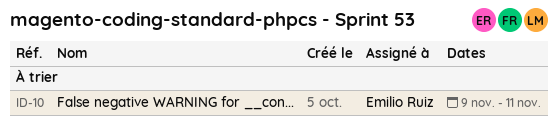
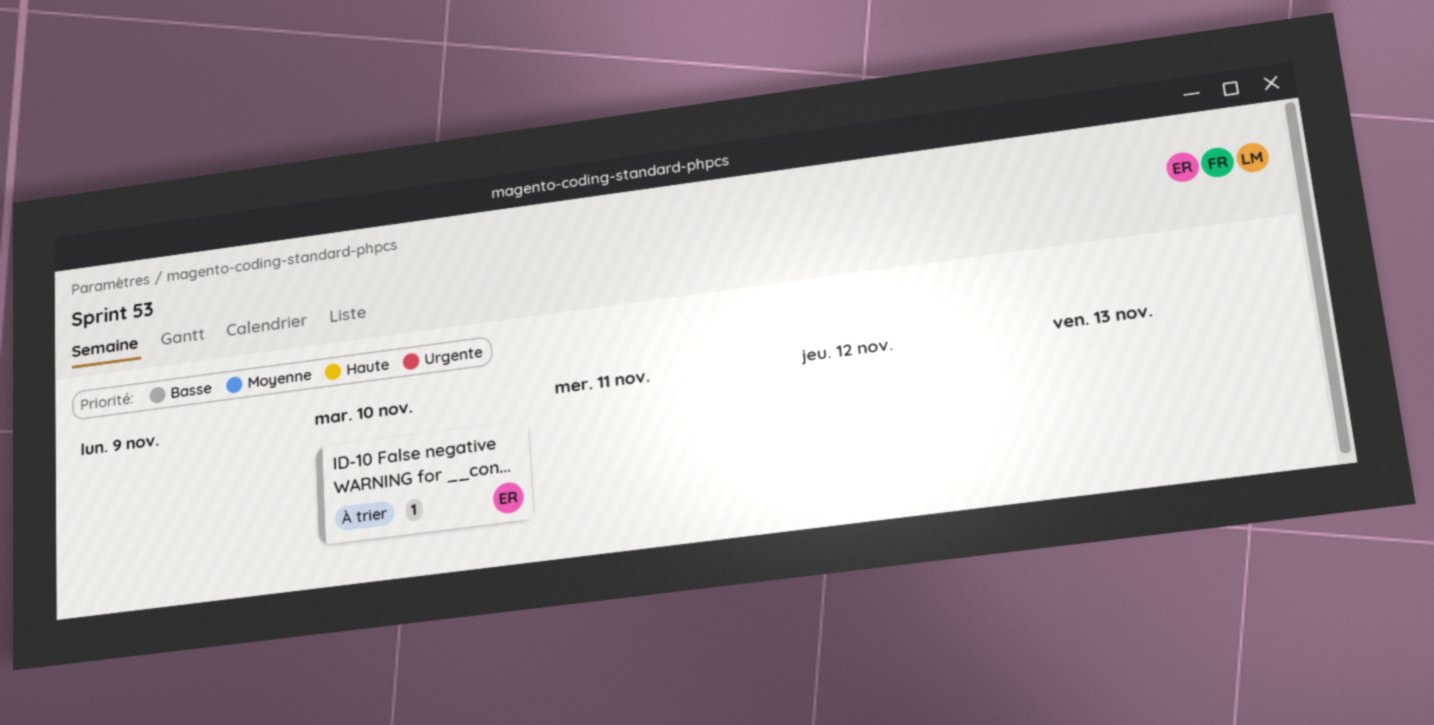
ID-10, due: Nov 11 -> Nov 10

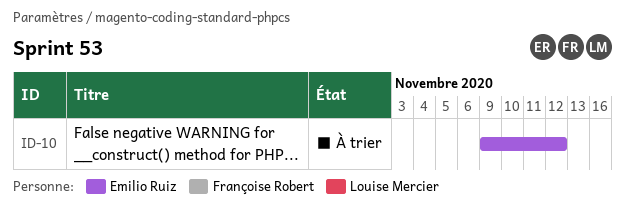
ID-10, due: Nov 10 -> Nov 12

